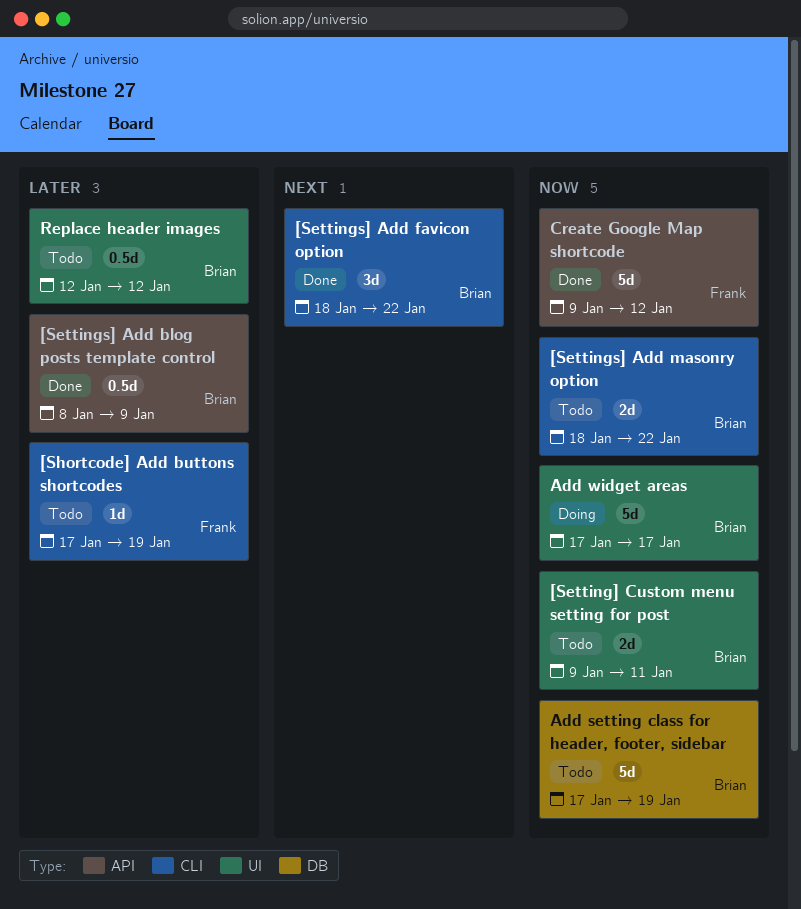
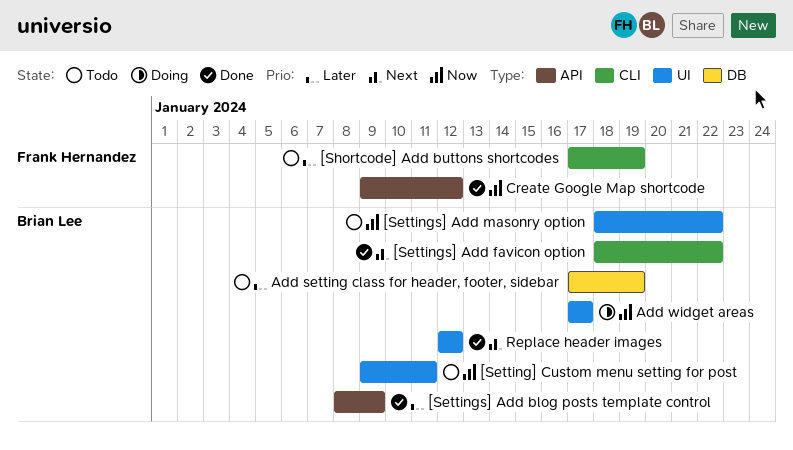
[Settings] Add masonry option, label: CLI -> UI
Add setting class for header, footer, sidebar, priority: Now -> Later
Replace header images, status: Todo -> Done
Replace header images, priority: Later -> Next

